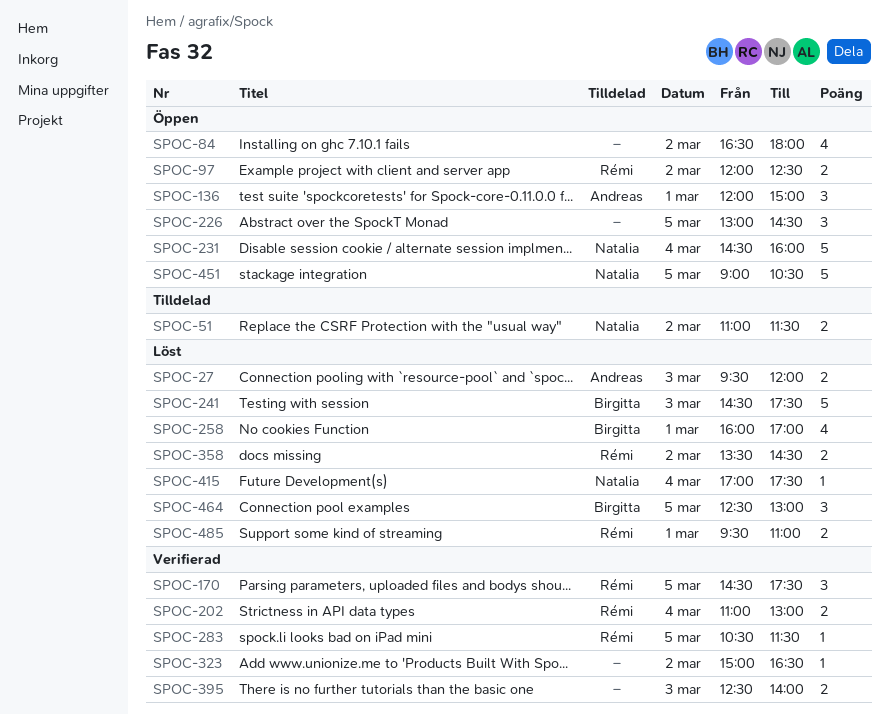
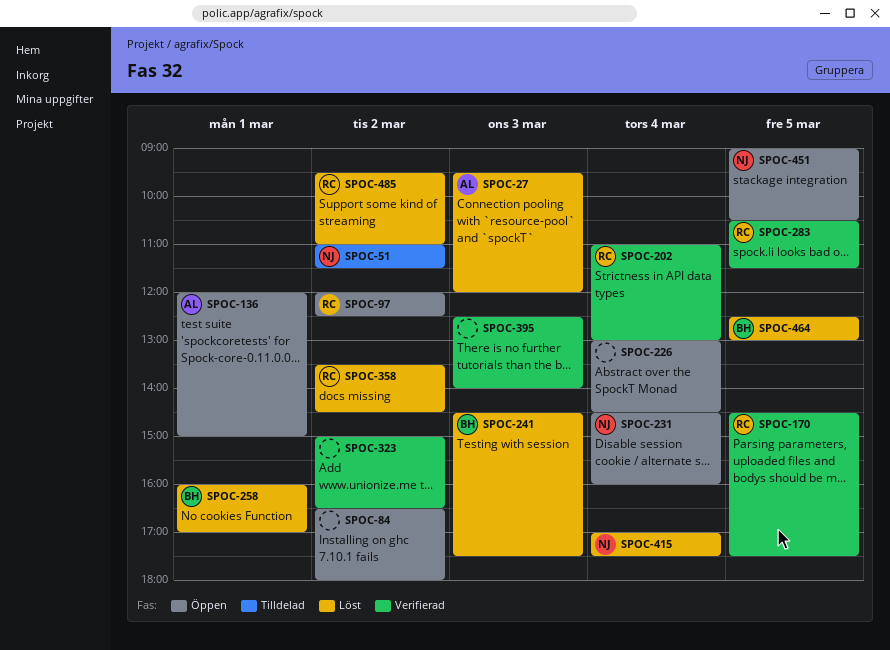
SPOC-226, day: Mar 5 -> Mar 4
SPOC-485, day: Mar 1 -> Mar 2

